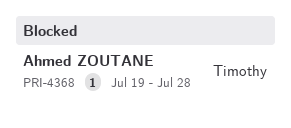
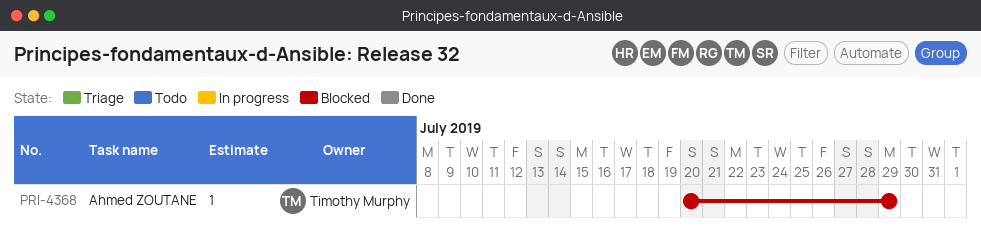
PRI-4368, start: Jul 19 -> Jul 20
PRI-4368, due: Jul 28 -> Jul 29

